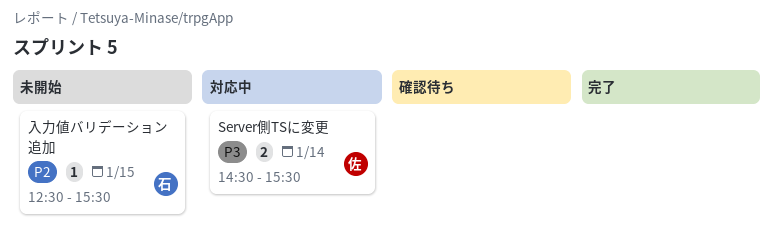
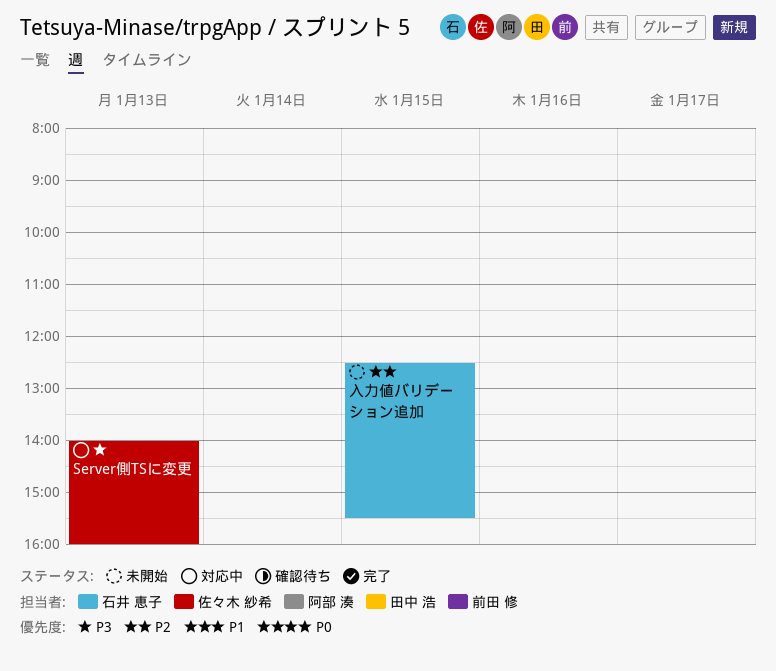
Server側TSに変更, day: Jan 14 -> Jan 13
Server側TSに変更, begins: 14:30 -> 14:00
Server側TSに変更, ends: 15:30 -> 16:00

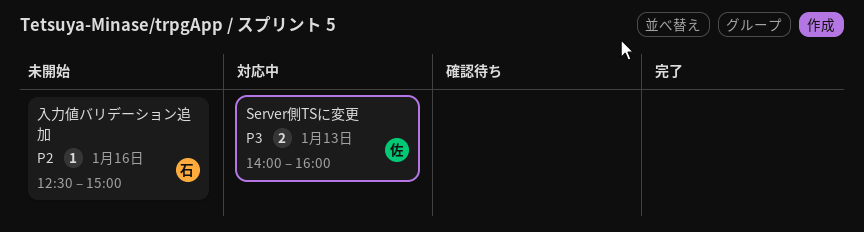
入力値バリデーション追加, day: Jan 15 -> Jan 16
入力値バリデーション追加, ends: 15:30 -> 15:00

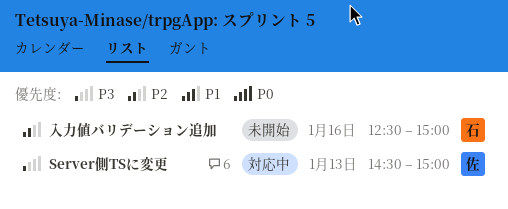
Server側TSに変更, begins: 14:00 -> 14:30
Server側TSに変更, ends: 16:00 -> 15:00

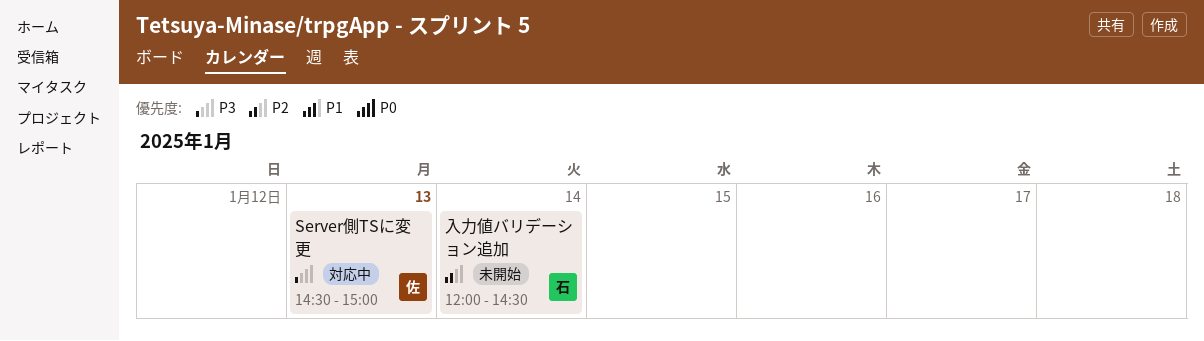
入力値バリデーション追加, day: Jan 16 -> Jan 14
入力値バリデーション追加, begins: 12:30 -> 12:00
入力値バリデーション追加, ends: 15:00 -> 14:30

